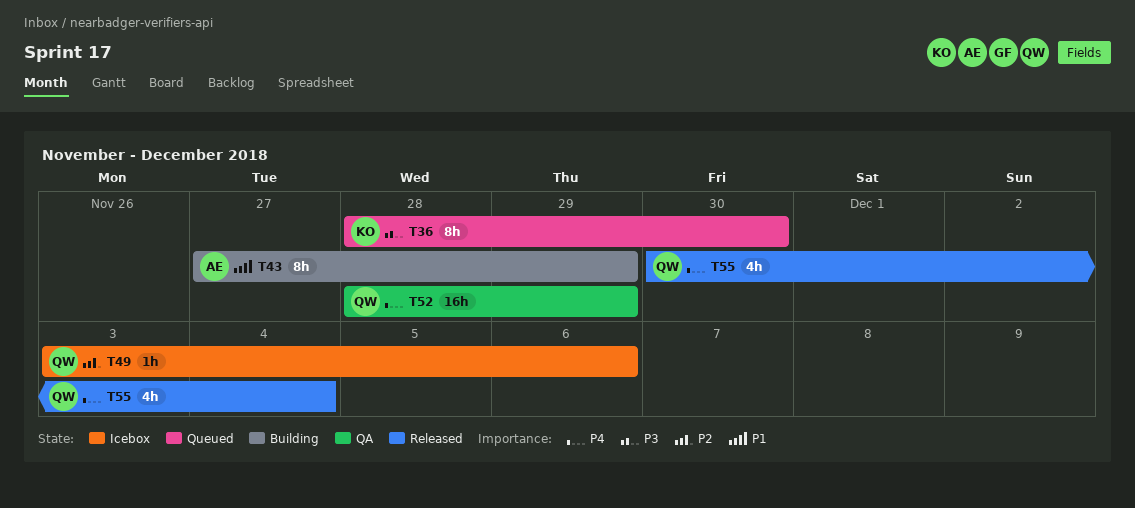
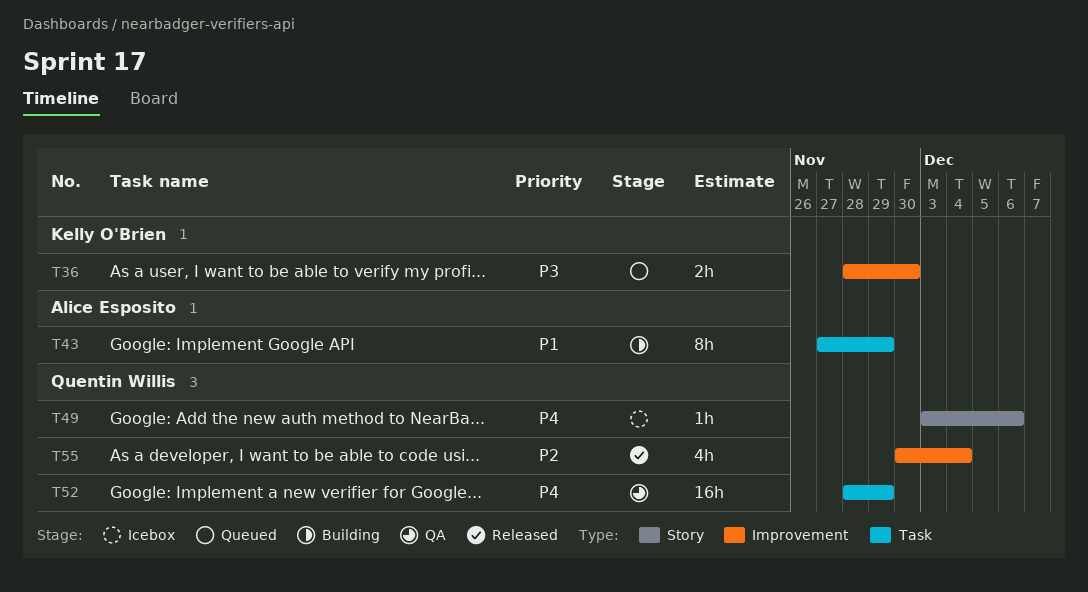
T36, estimate: 8h -> 2h
T49, priority: P2 -> P4
T55, priority: P4 -> P2

